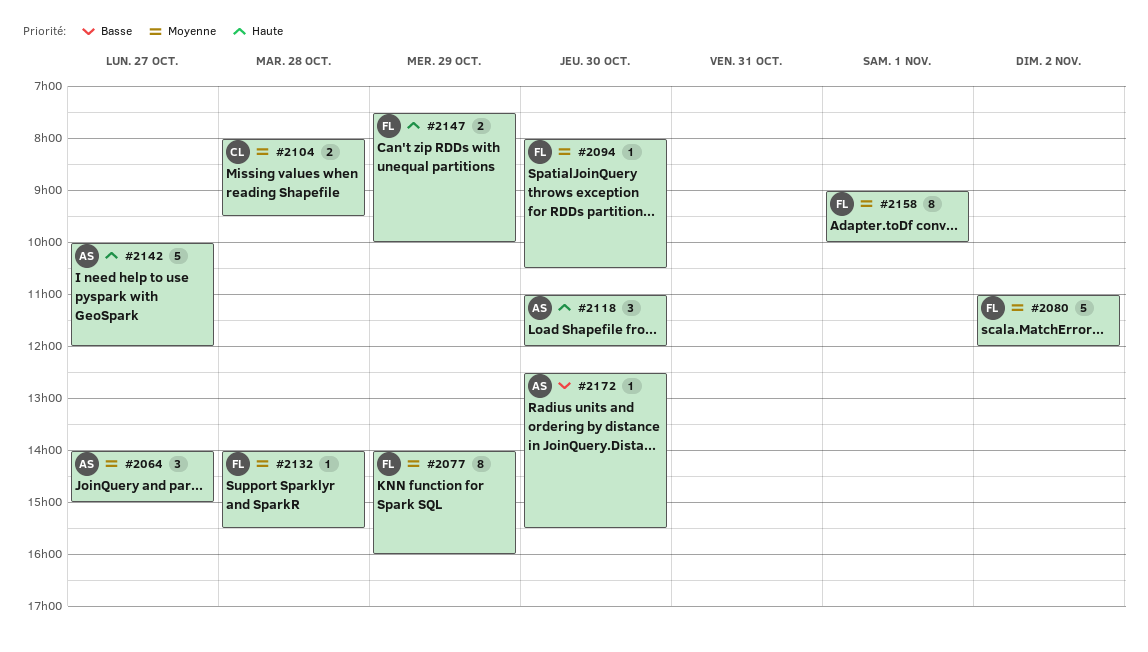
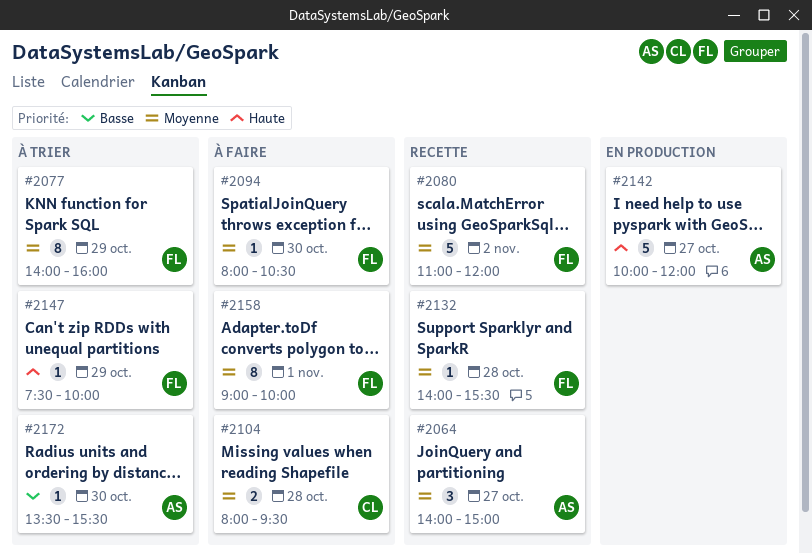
#2118: present -> none
#2147, estimate: 2 -> 1
#2172, begins: 12:30 -> 13:30

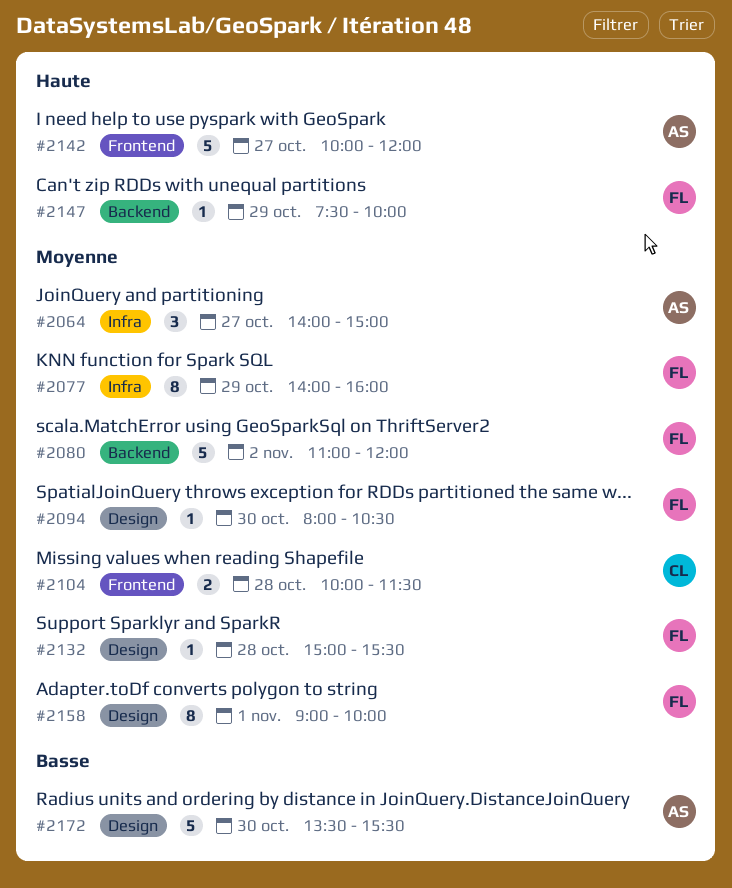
#2104, begins: 08:00 -> 10:00
#2104, ends: 09:30 -> 11:30
#2132, begins: 14:00 -> 15:00
#2172, estimate: 1 -> 5

